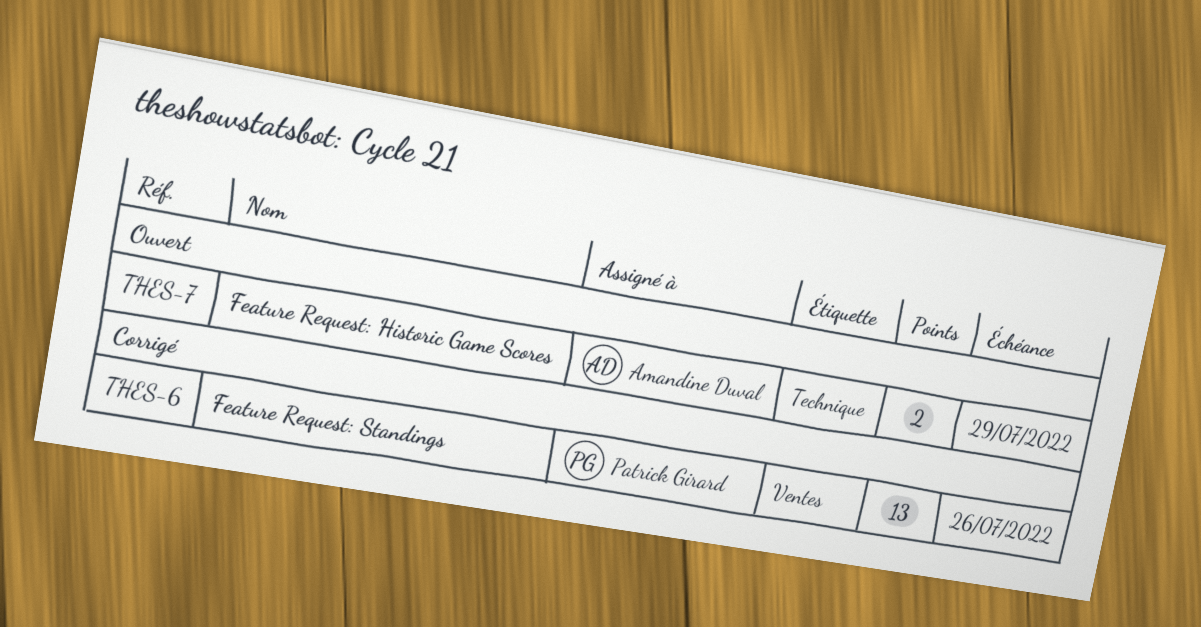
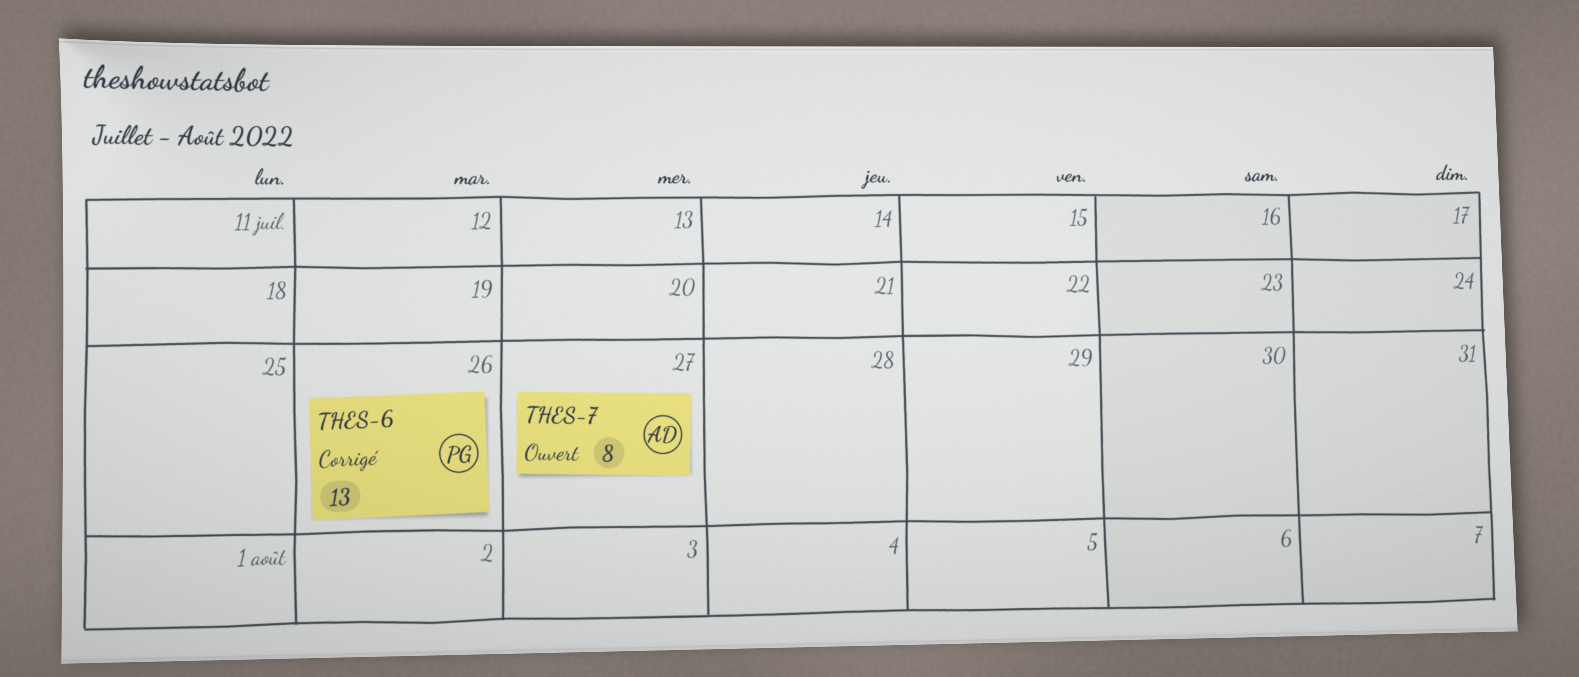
THES-7, estimate: 2 -> 8
THES-7, due: Jul 29 -> Jul 27

